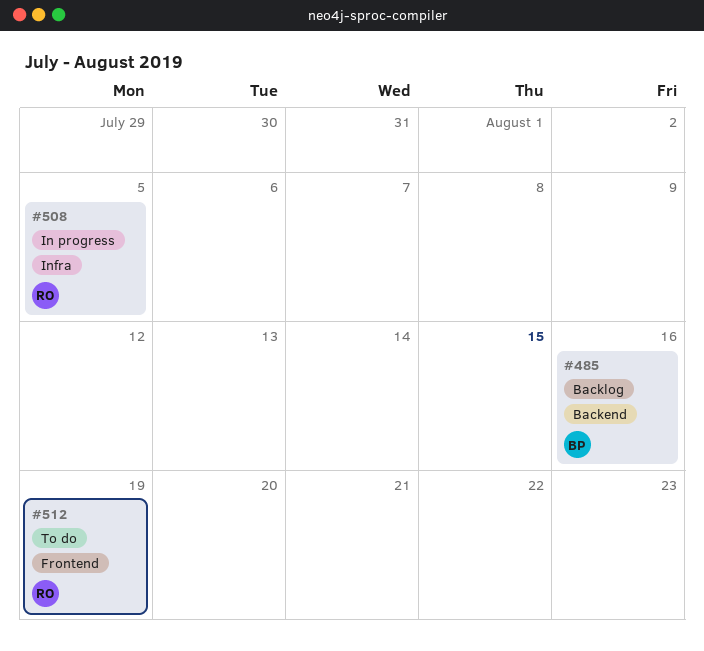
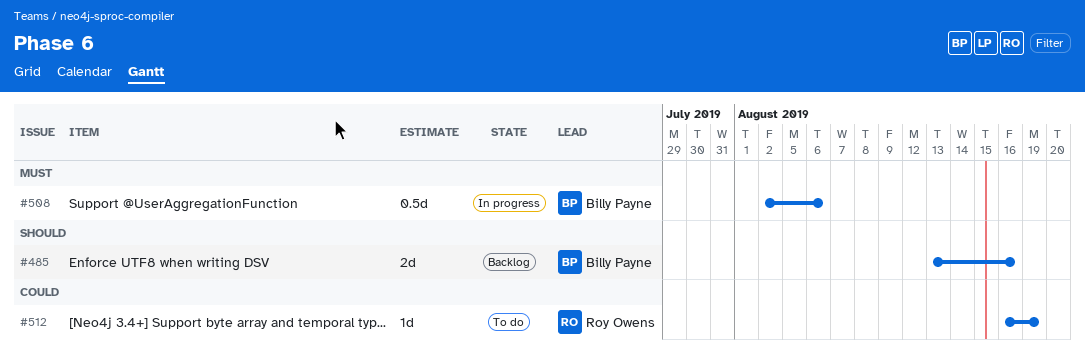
#508, owner: Roy Owens -> Billy Payne
#508, due: Aug 5 -> Aug 6

